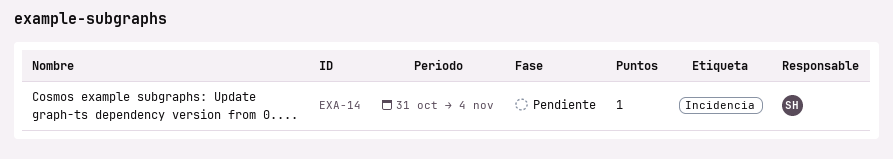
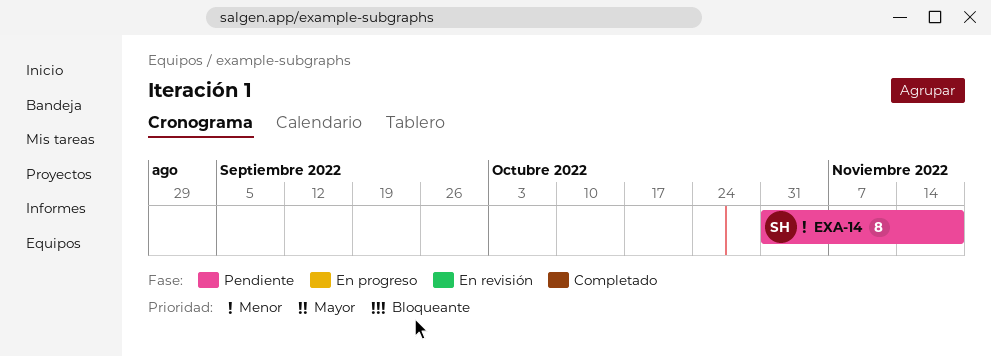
EXA-14, estimate: 1 -> 8
EXA-14, due: Nov 4 -> Nov 18

